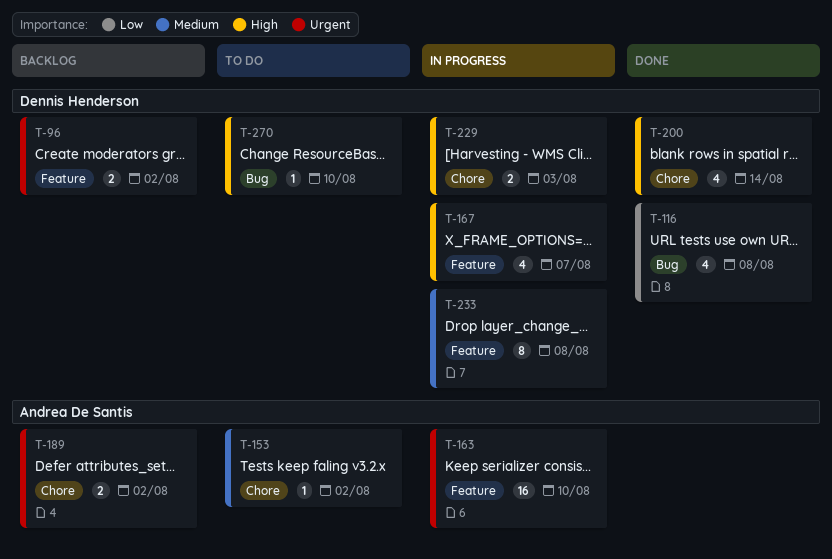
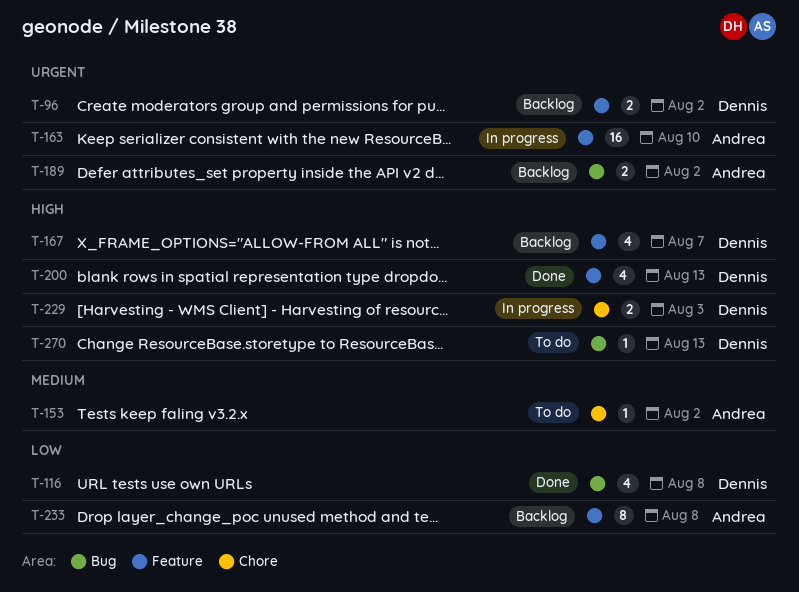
T-167, status: In progress -> Backlog
T-189, label: Chore -> Bug
T-200, label: Chore -> Feature
T-200, due: Aug 14 -> Aug 13
T-233, status: In progress -> Backlog
T-233, owner: Dennis Henderson -> Andrea De Santis
T-233, priority: Medium -> Low
T-270, due: Aug 10 -> Aug 13

